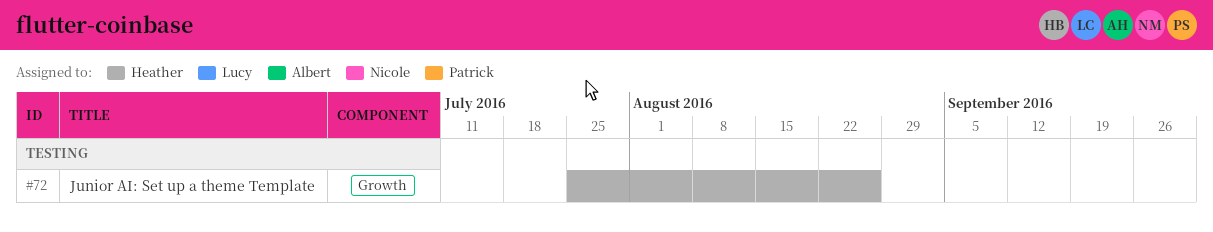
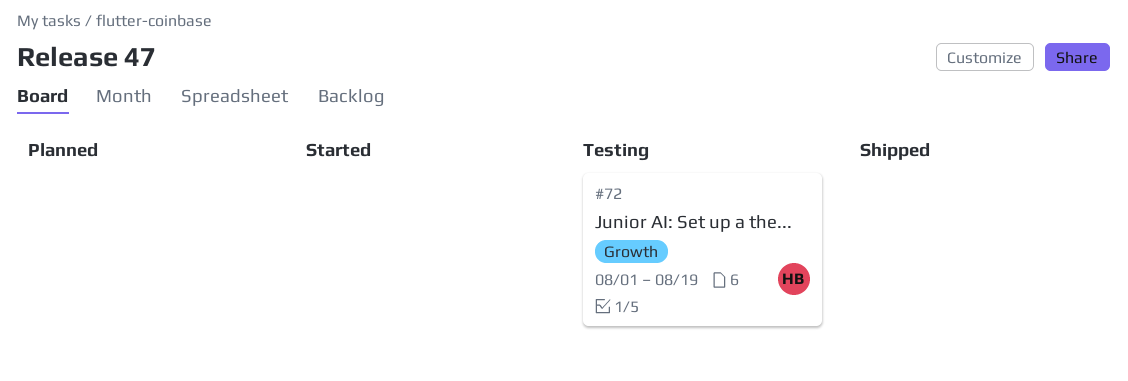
#72, start: Jul 25 -> Aug 1
#72, due: Aug 26 -> Aug 19

